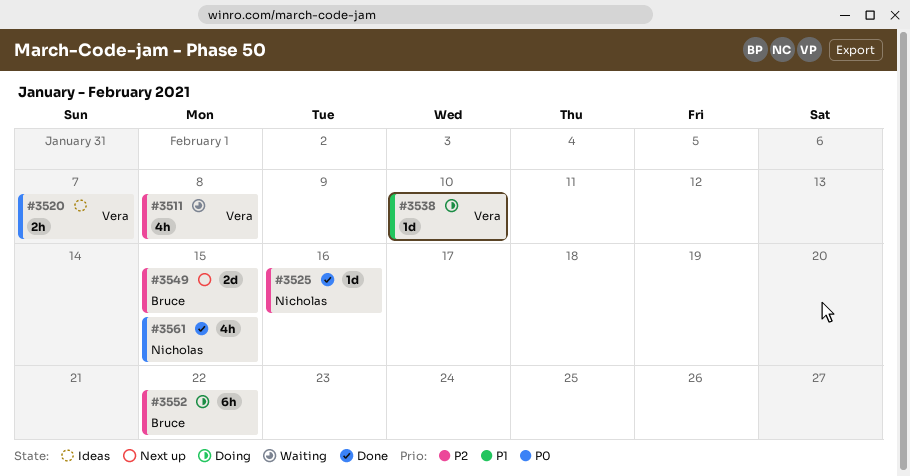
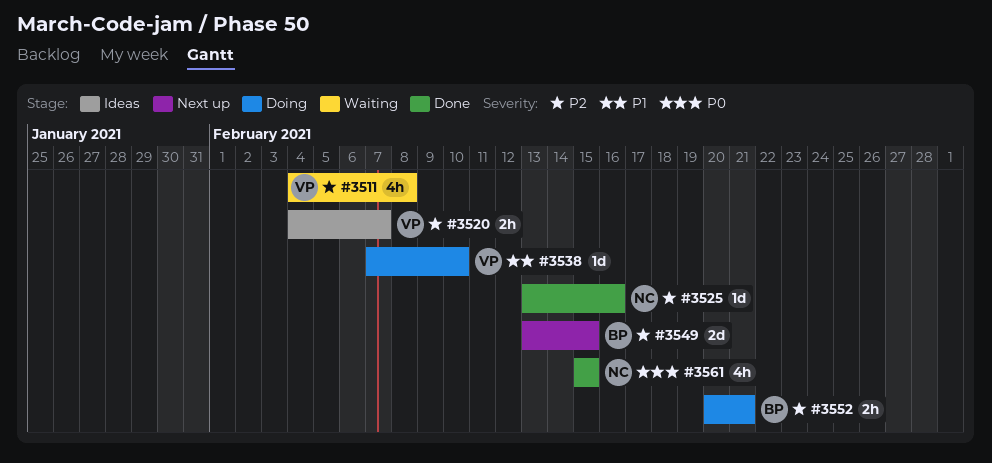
#3520, priority: P0 -> P2
#3552, estimate: 6h -> 2h
#3552, due: Feb 22 -> Feb 21

